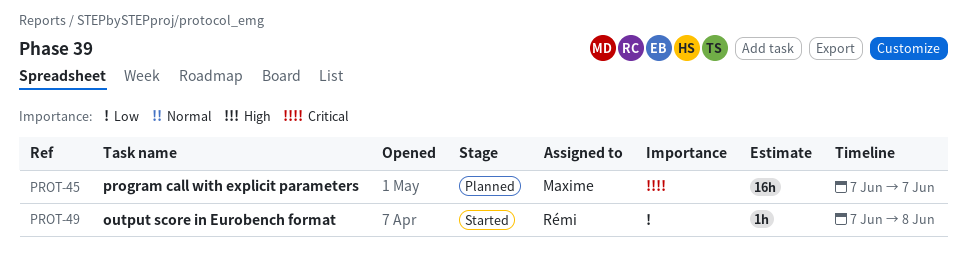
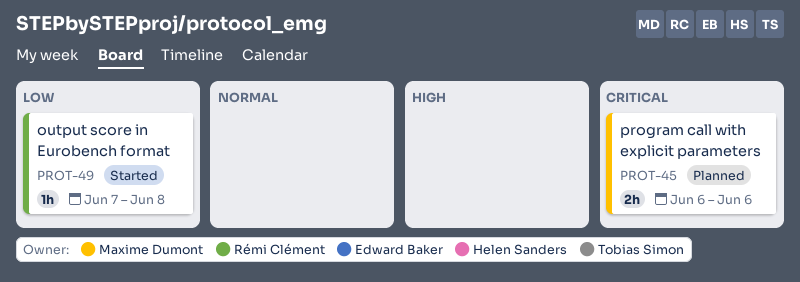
PROT-45, estimate: 16h -> 2h
PROT-45, start: Jun 7 -> Jun 6
PROT-45, due: Jun 7 -> Jun 6

